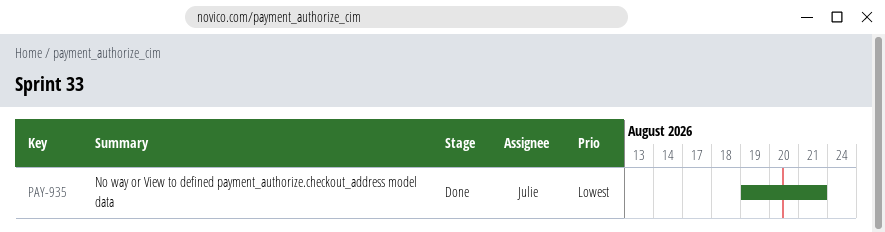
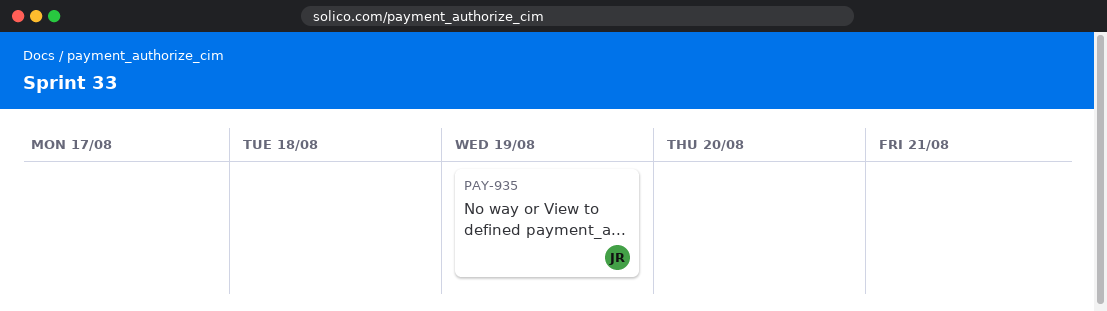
PAY-935, due: Aug 21 -> Aug 19

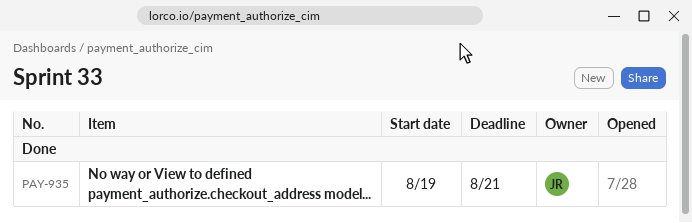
PAY-935, due: Aug 19 -> Aug 21

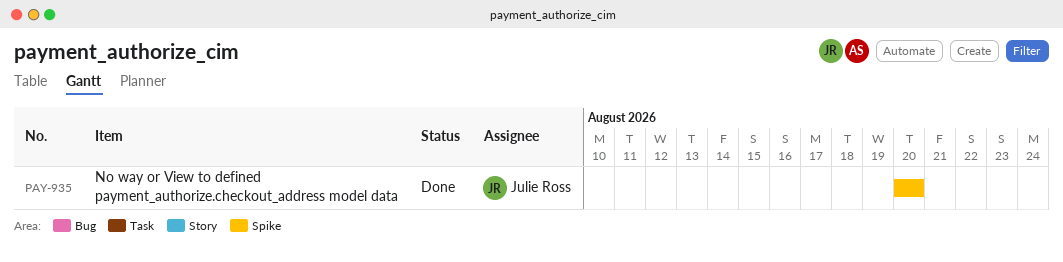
PAY-935, start: Aug 19 -> Aug 20
PAY-935, due: Aug 21 -> Aug 20

